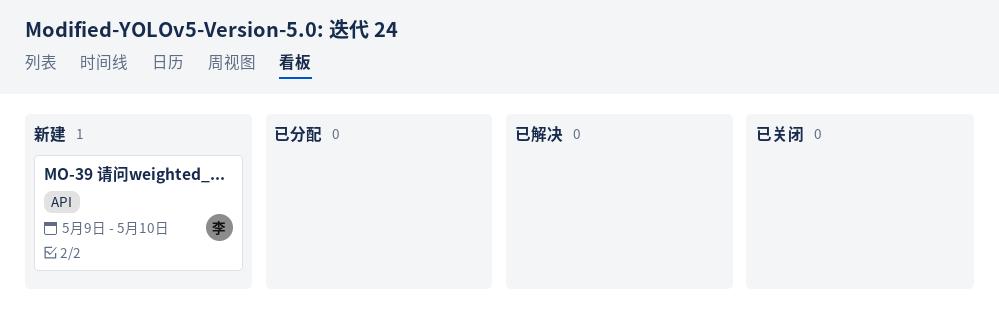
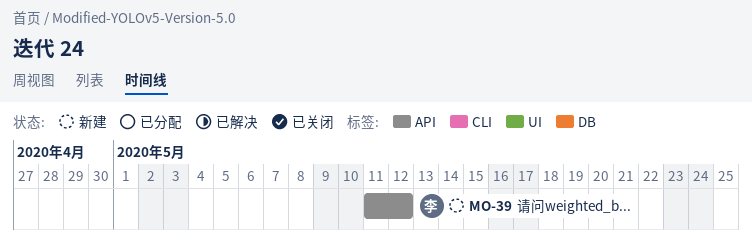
MO-39, start: May 9 -> May 11
MO-39, due: May 10 -> May 12

